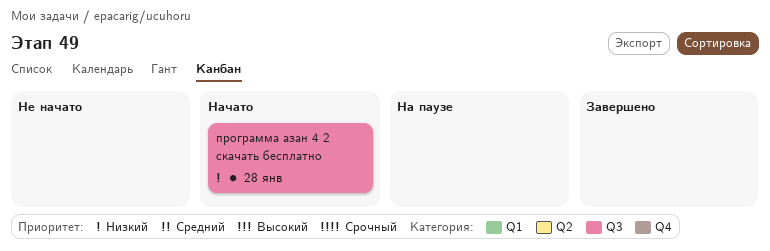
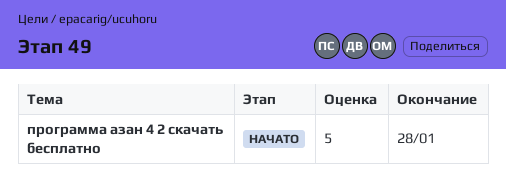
программа азан 4 2 скачать бесплатно, estimate: 1 -> 5

